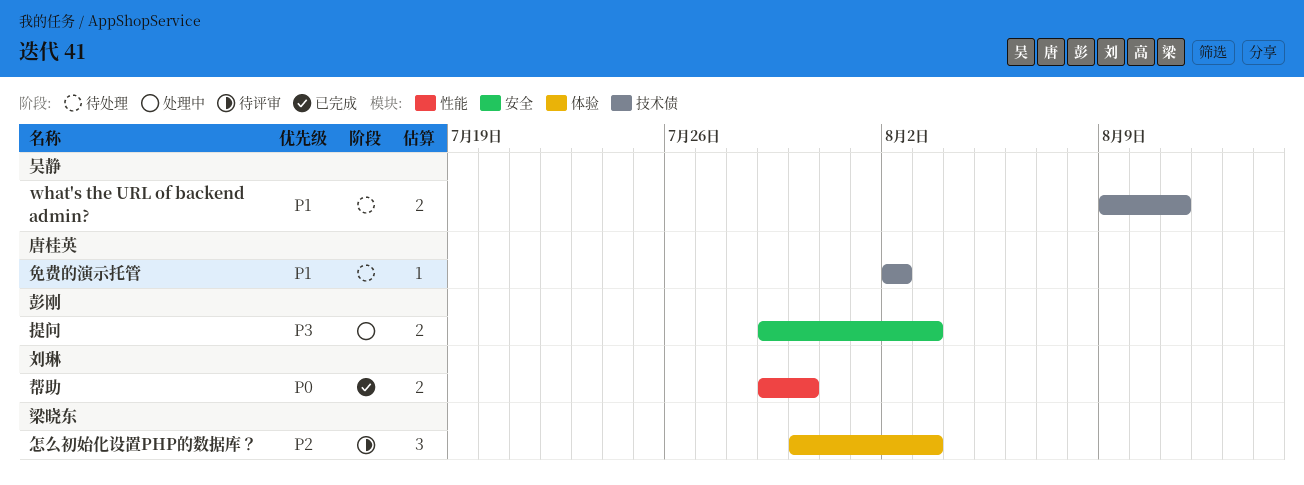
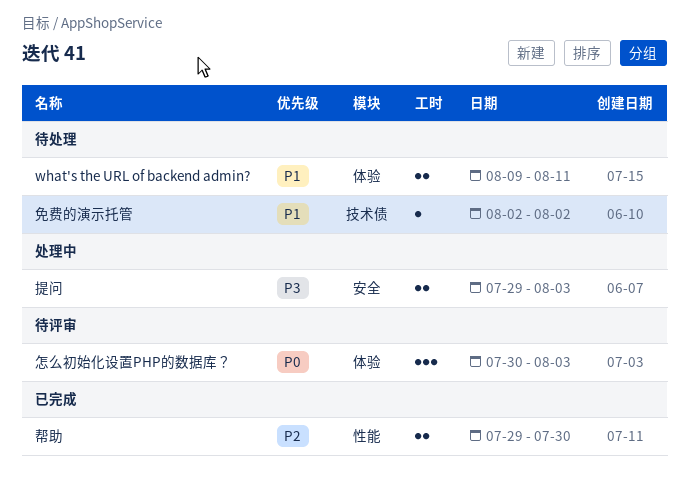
what's the URL of backend admin?, label: 技术债 -> 体验
帮助, priority: P0 -> P2
怎么初始化设置PHP的数据库？, priority: P2 -> P0

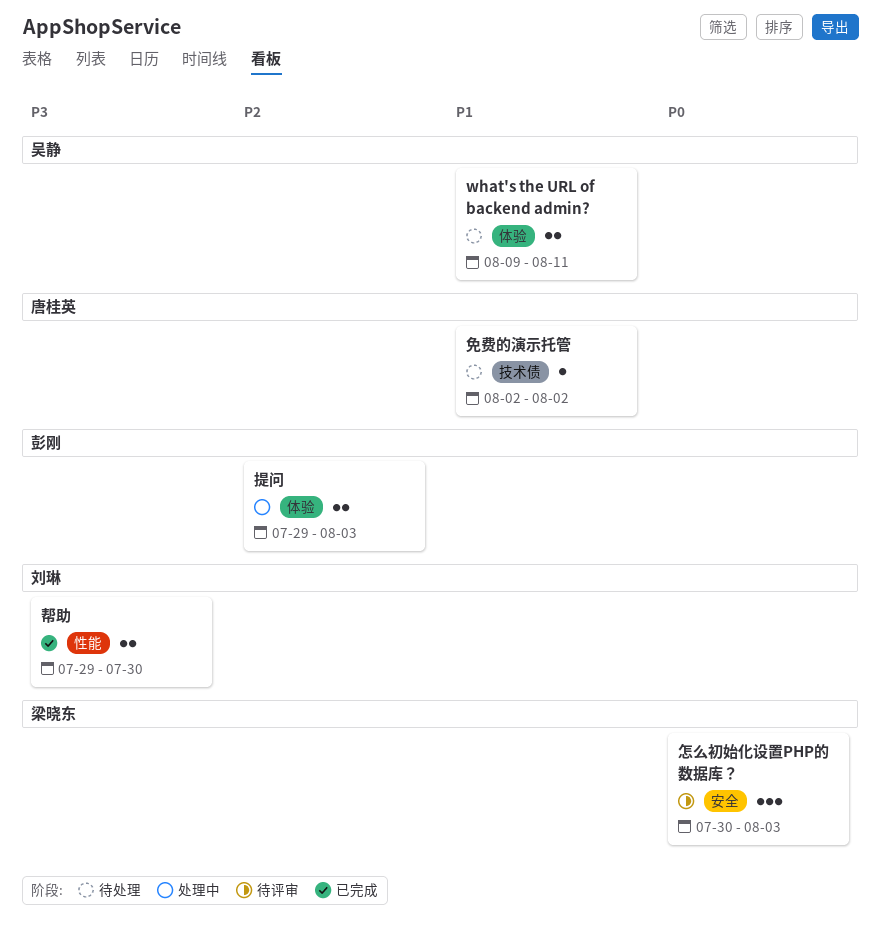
帮助, priority: P2 -> P3
怎么初始化设置PHP的数据库？, label: 体验 -> 安全
提问, priority: P3 -> P2
提问, label: 安全 -> 体验

